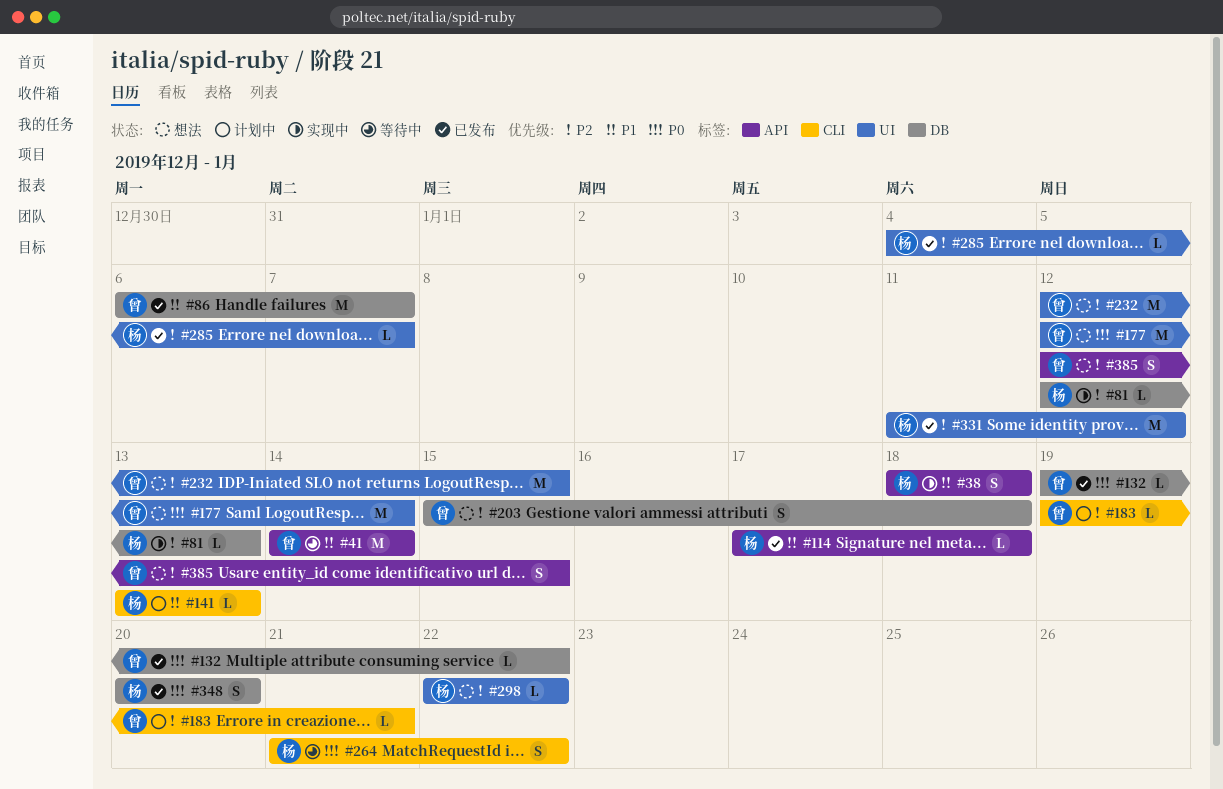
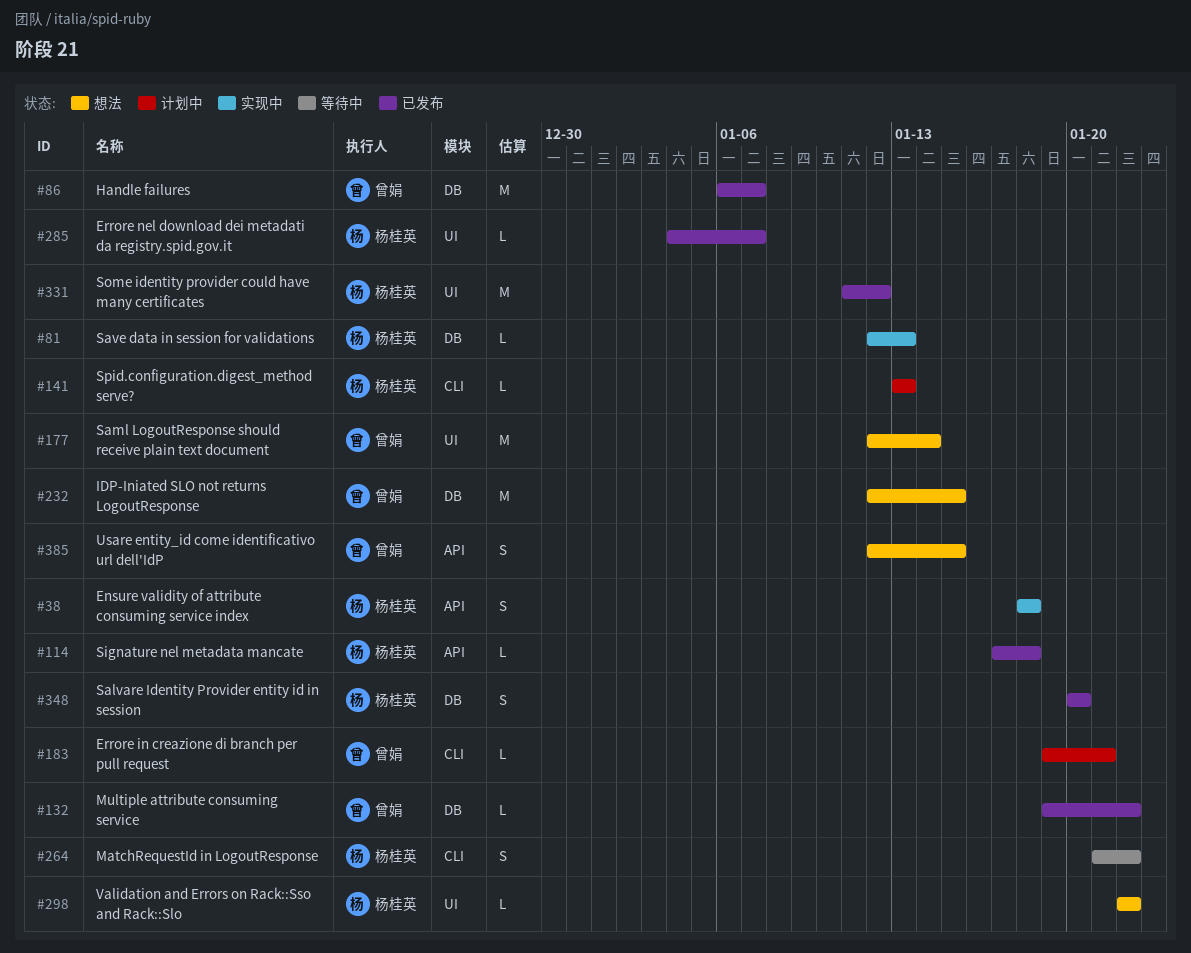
#41: present -> none
#203: present -> none
#232, label: UI -> DB

